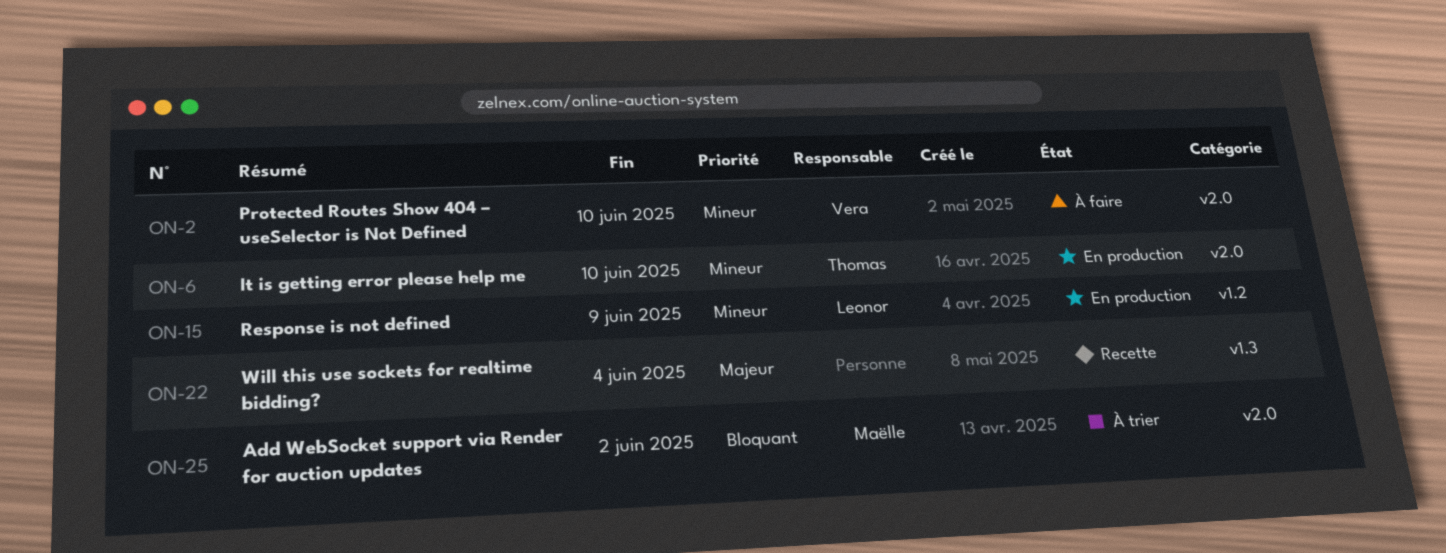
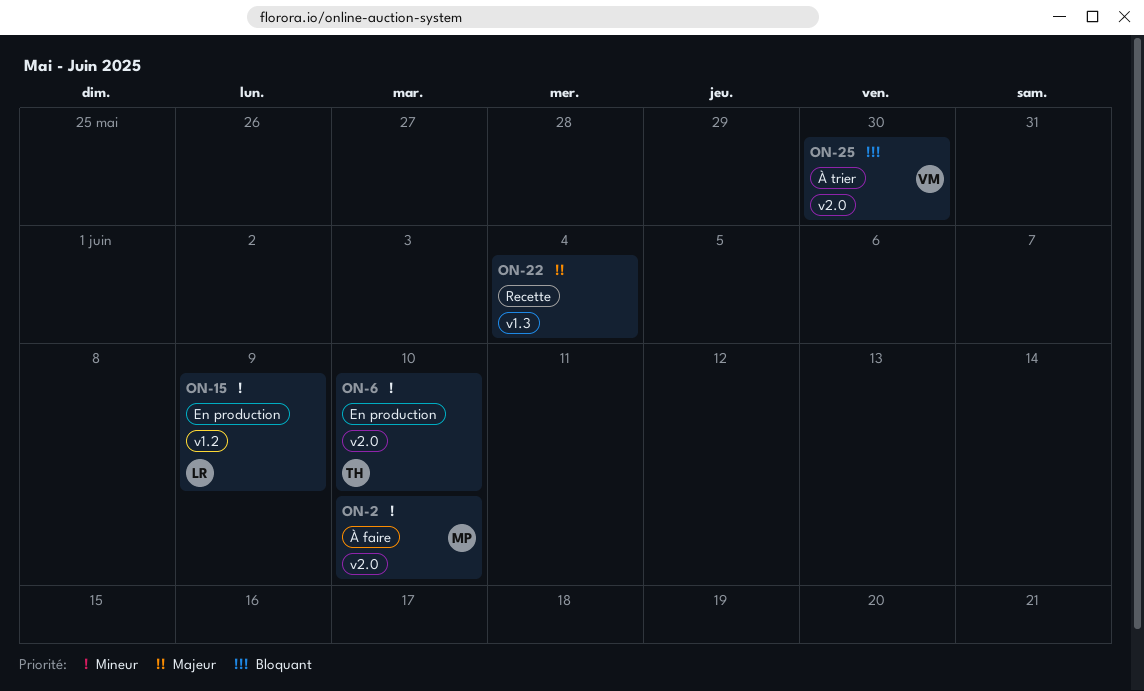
ON-2, owner: Vera -> Maëlle
ON-25, owner: Maëlle -> Vera
ON-25, due: Jun 2 -> May 30

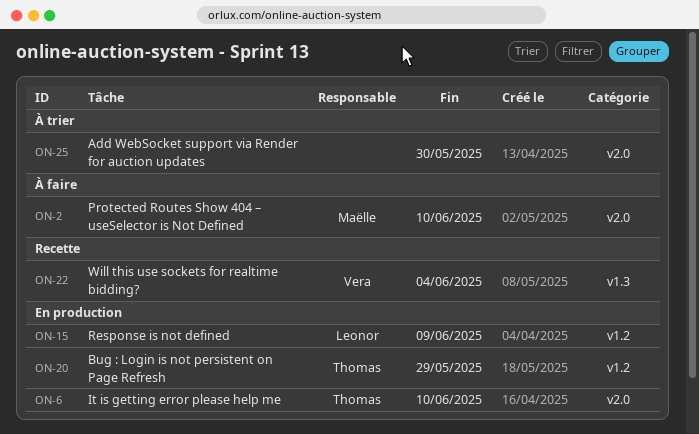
ON-20: none -> present
ON-22, owner: none -> Vera
ON-25, owner: Vera -> none

